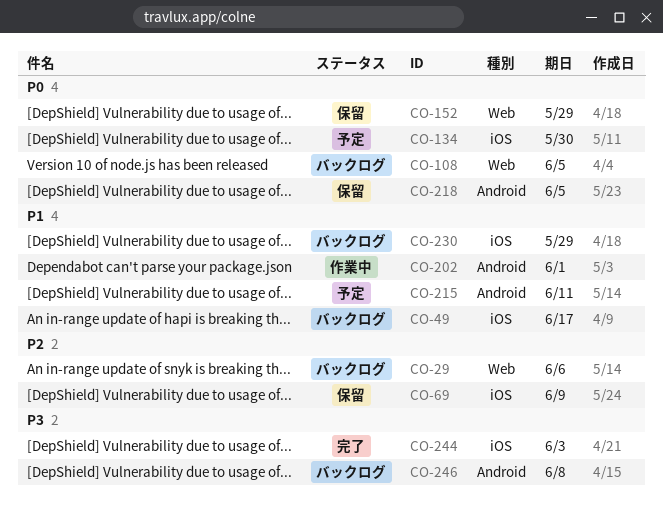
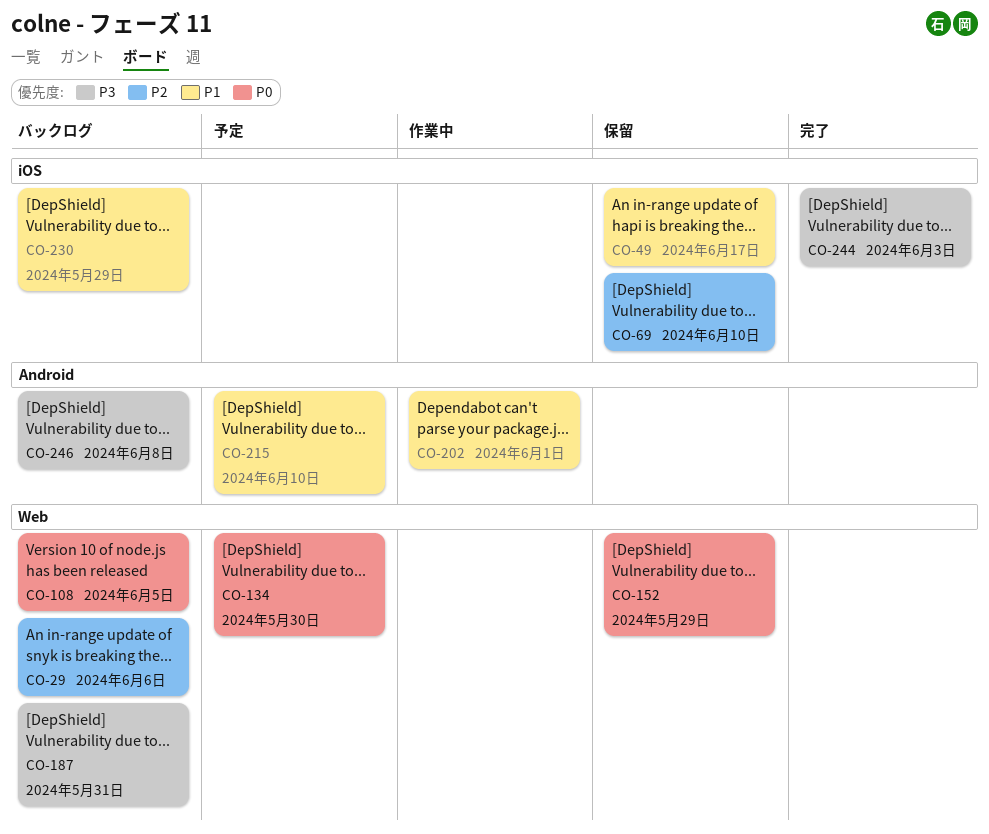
CO-49, status: バックログ -> 保留
CO-69, due: Jun 9 -> Jun 10
CO-134, label: iOS -> Web
CO-187: none -> present
CO-215, due: Jun 11 -> Jun 10
CO-218: present -> none

